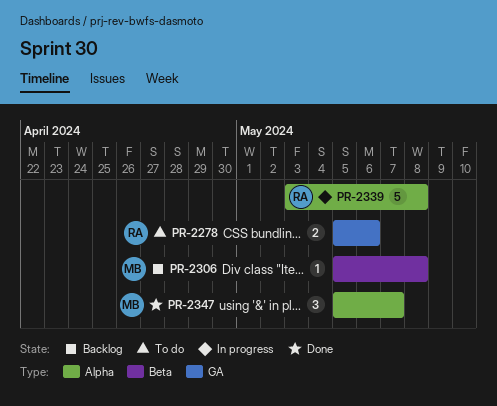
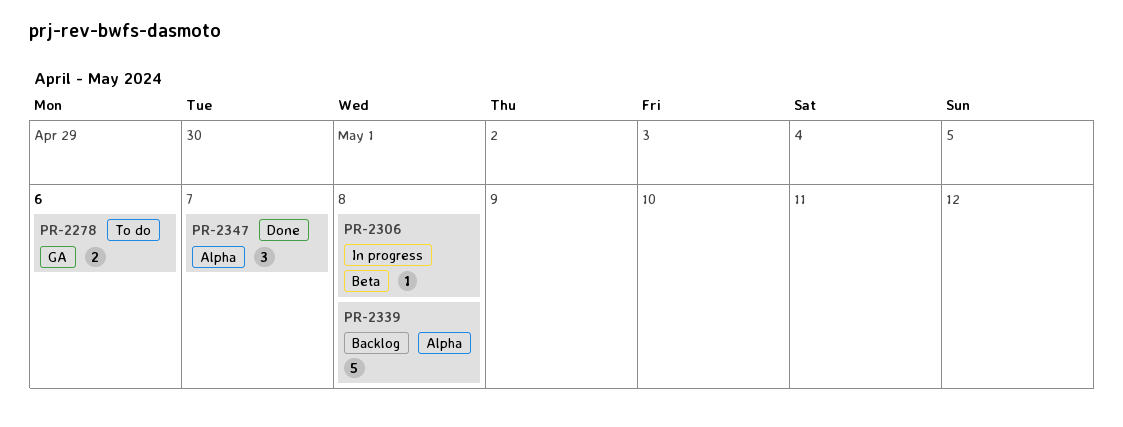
PR-2306, status: Backlog -> In progress
PR-2339, status: In progress -> Backlog

